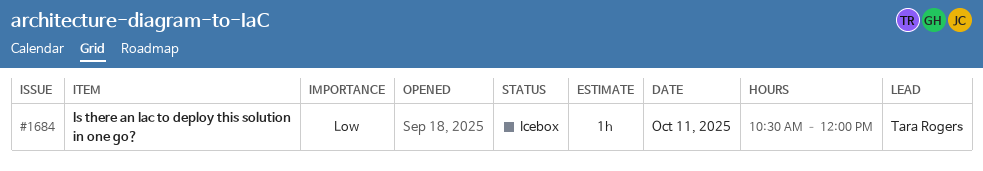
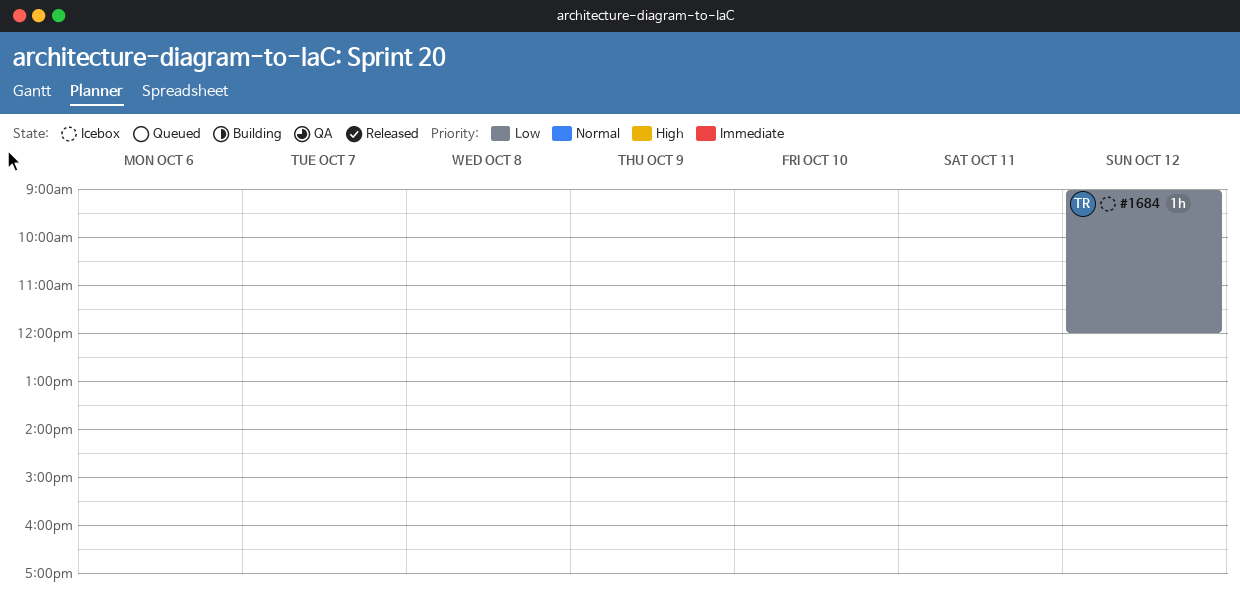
#1684, day: Oct 11 -> Oct 12
#1684, begins: 10:30 -> 09:00

